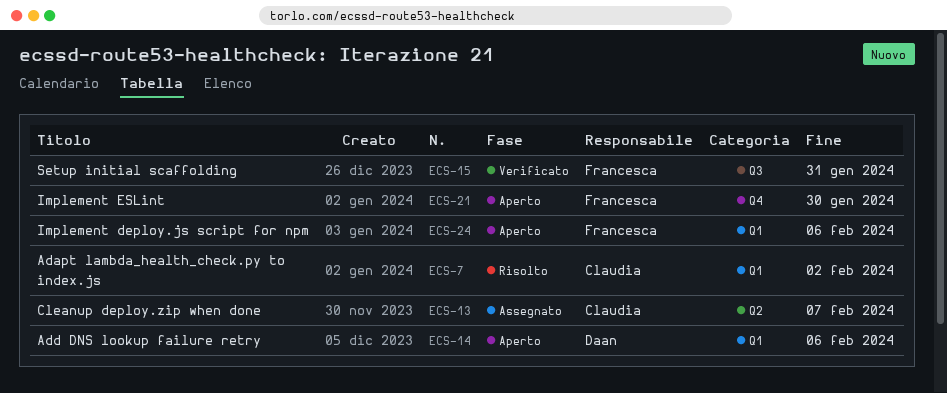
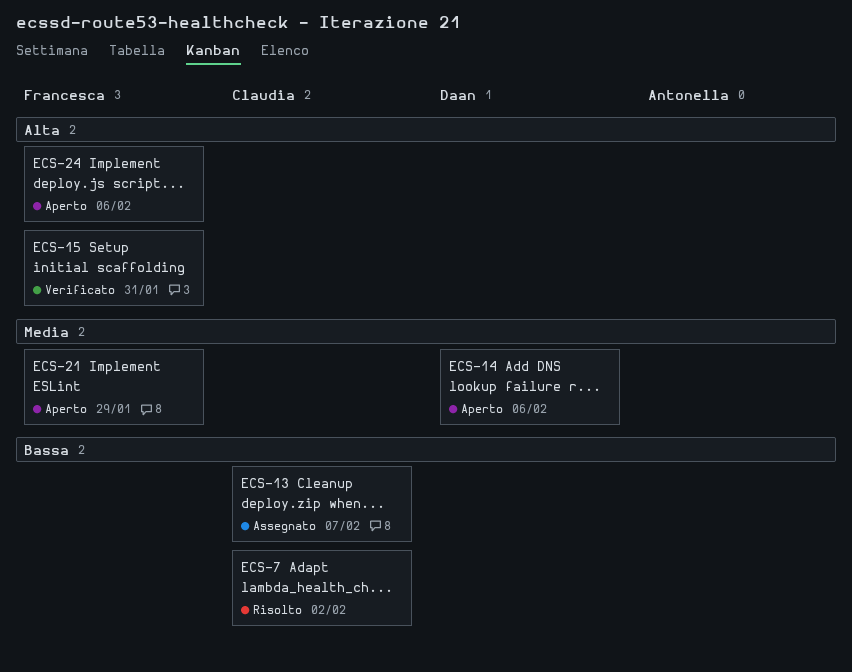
ECS-21, due: Jan 30 -> Jan 29

